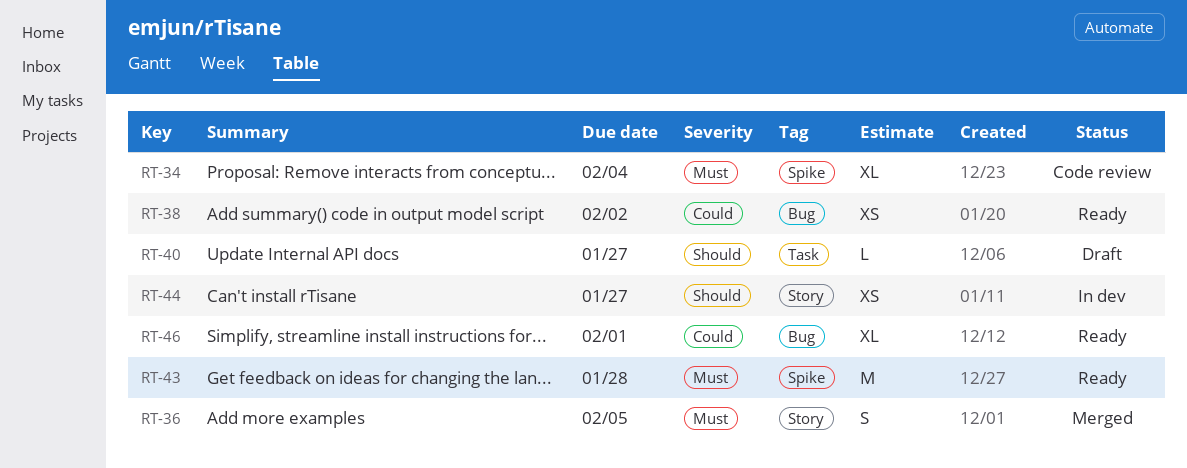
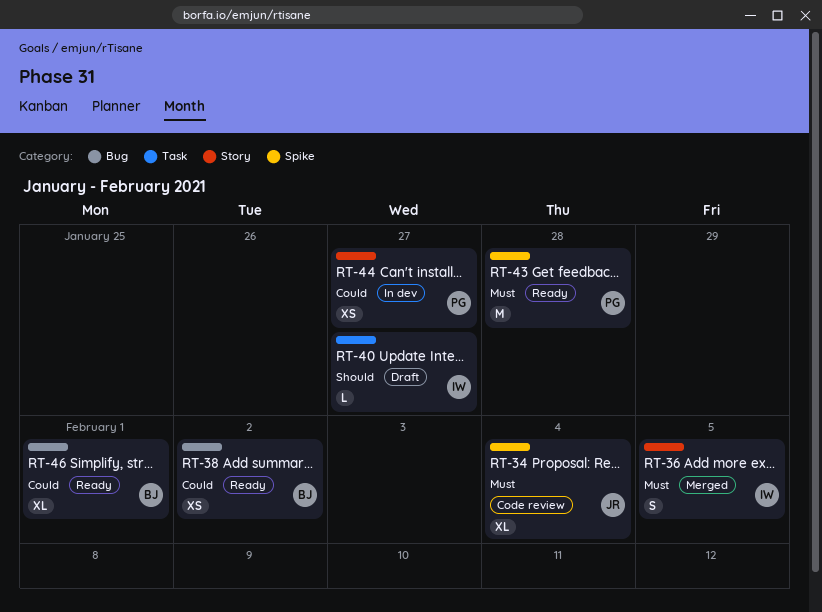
RT-44, priority: Should -> Could

